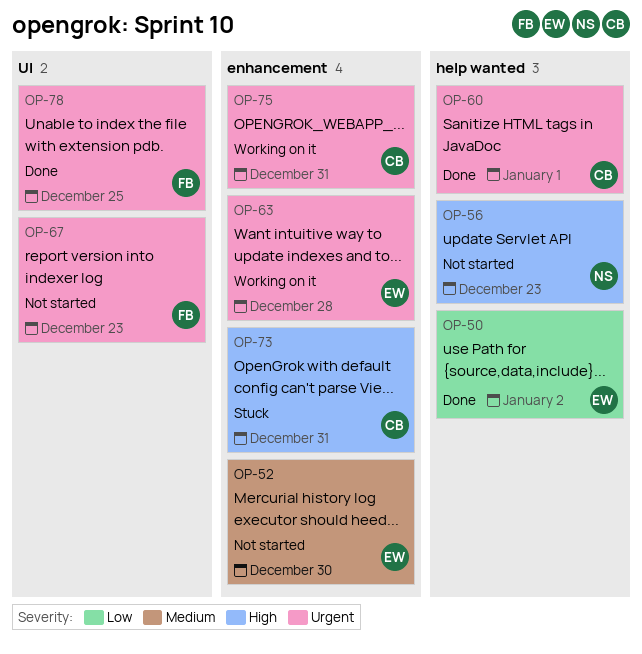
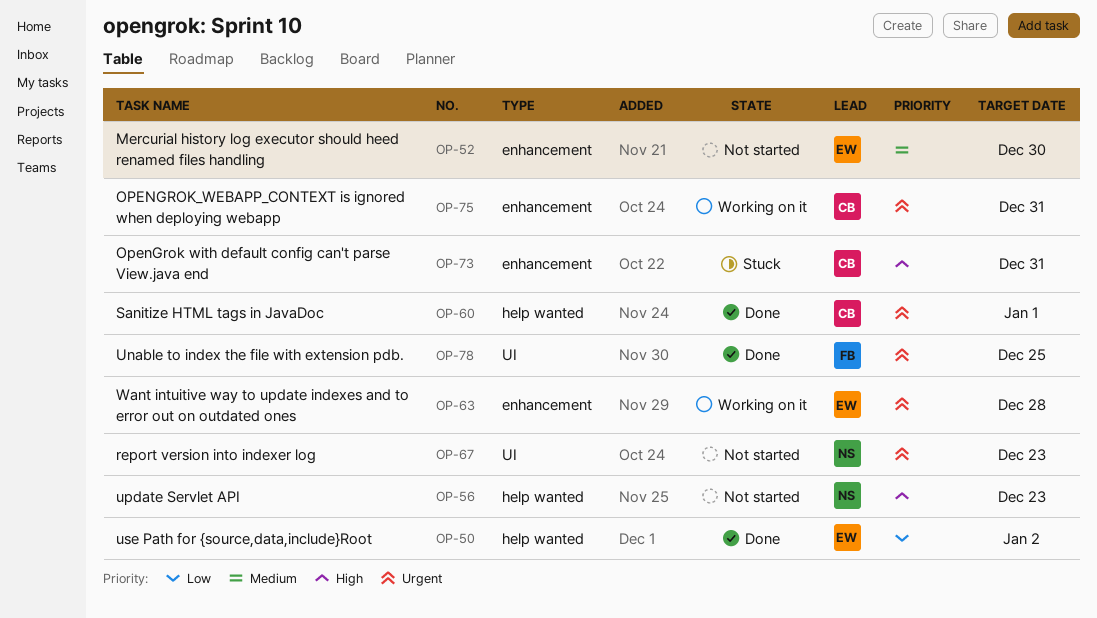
OP-67, owner: FB -> NS

